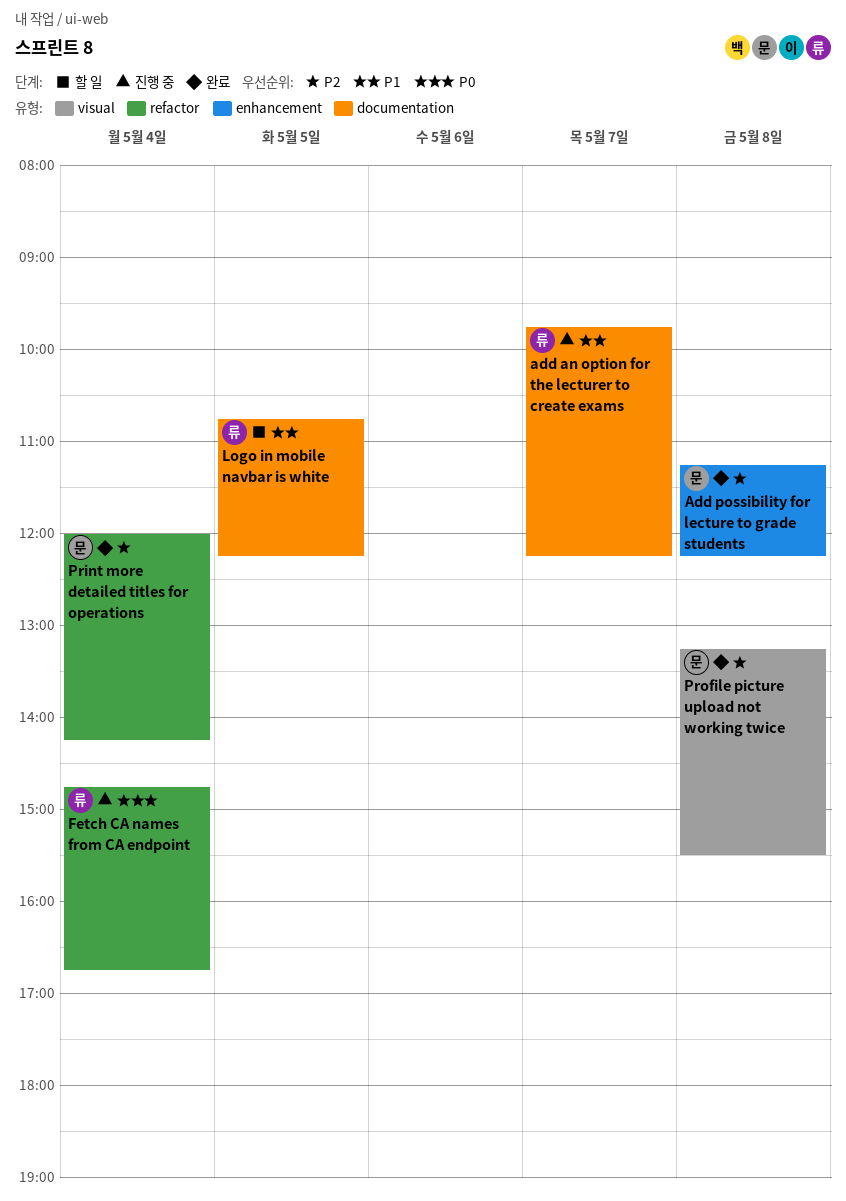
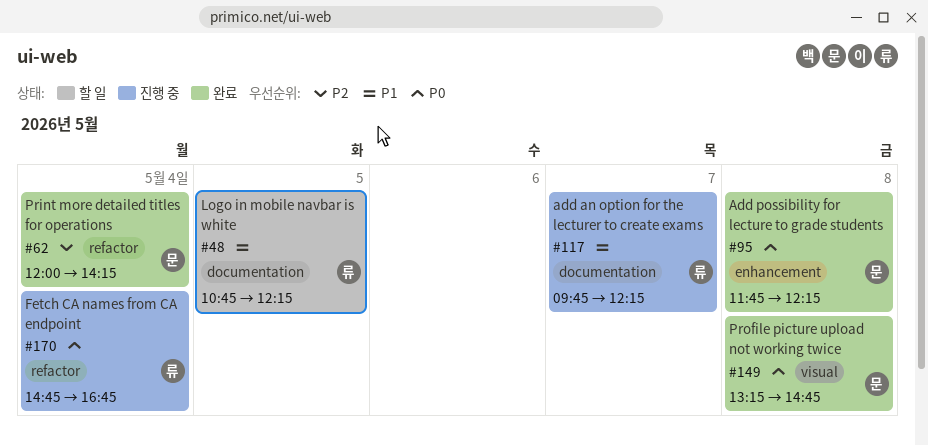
Add possibility for lecture to grade students, priority: P2 -> P0
Add possibility for lecture to grade students, begins: 11:15 -> 11:45
Profile picture upload not working twice, priority: P2 -> P0
Profile picture upload not working twice, ends: 15:30 -> 14:45

